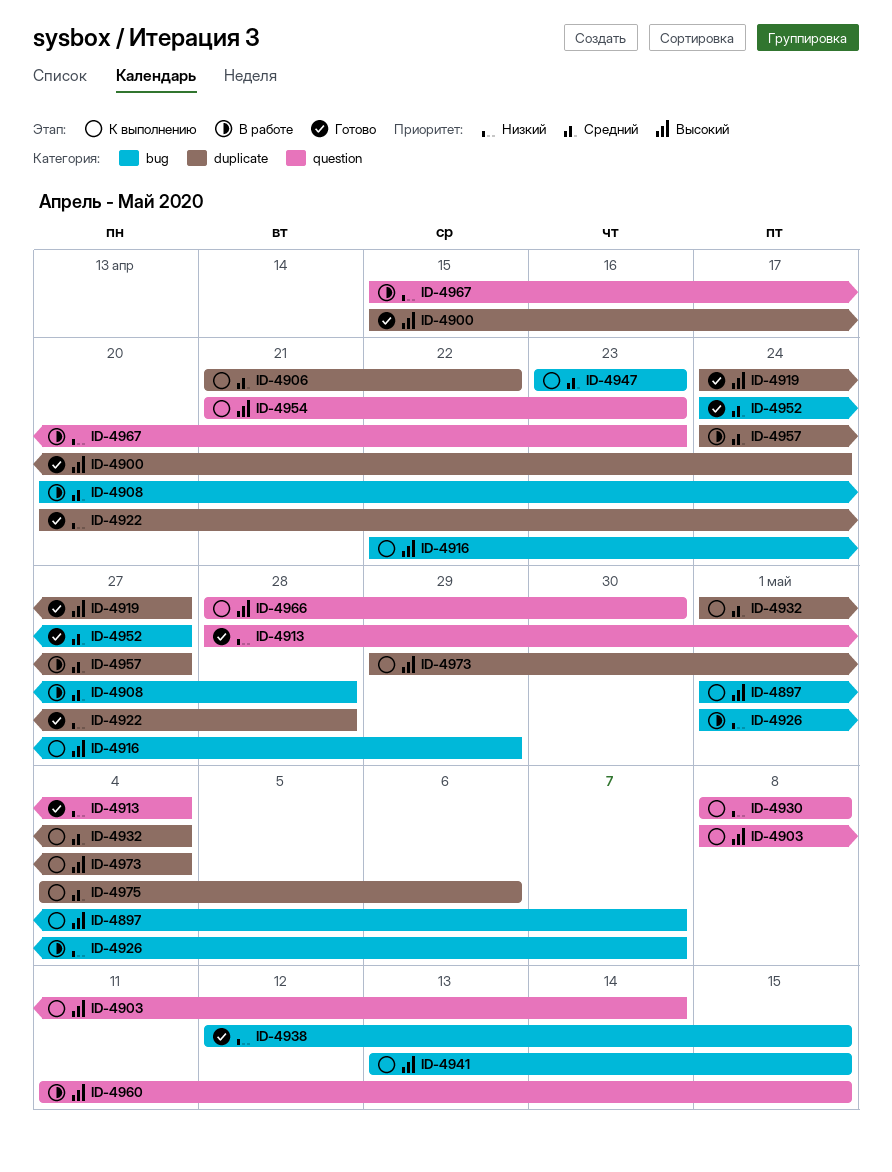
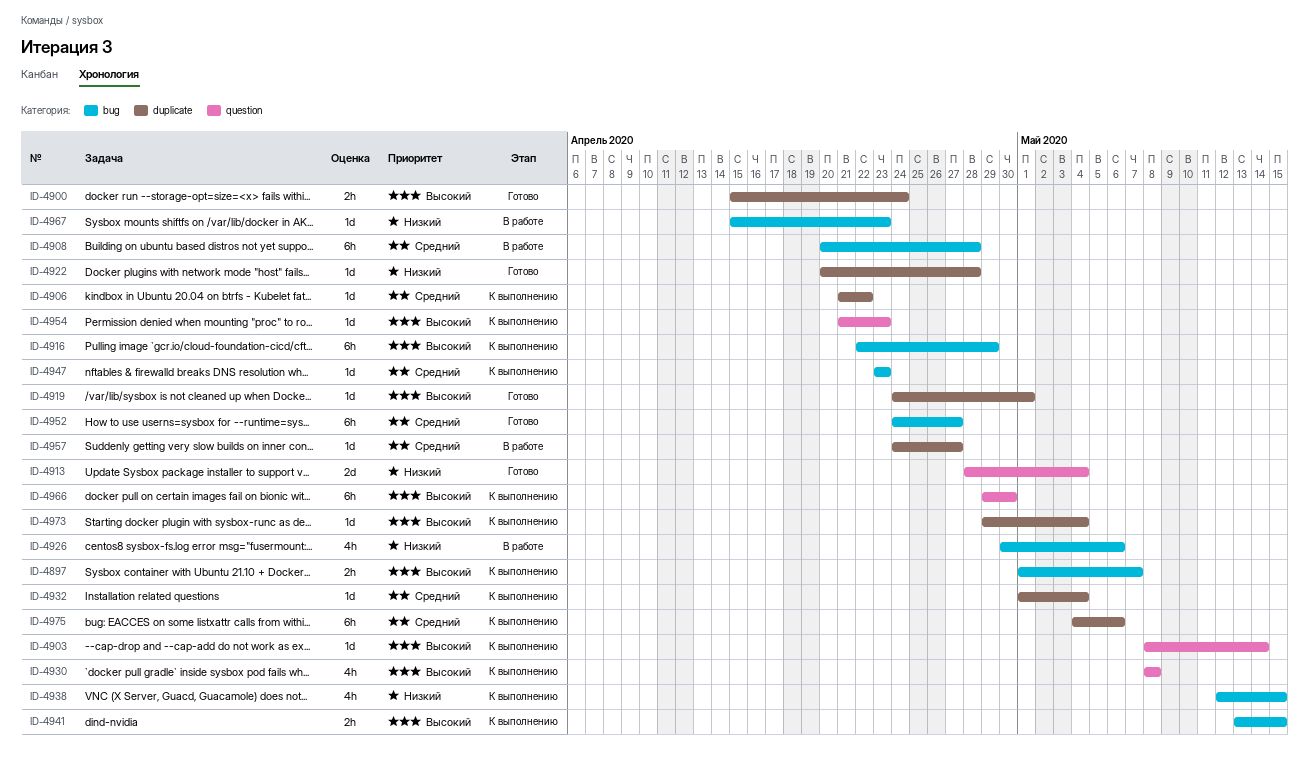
ID-4919, due: Apr 27 -> May 1
ID-4926, start: May 1 -> Apr 30
ID-4926, due: May 7 -> May 6
ID-4930, priority: Низкий -> Высокий
ID-4938, status: Готово -> К выполнению
ID-4960: present -> none
ID-4966, start: Apr 28 -> Apr 29
ID-4967, label: question -> bug

